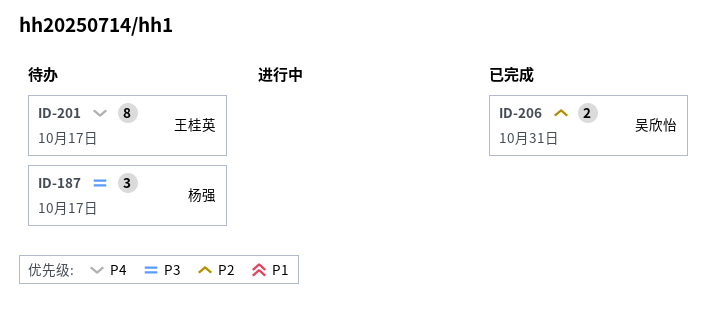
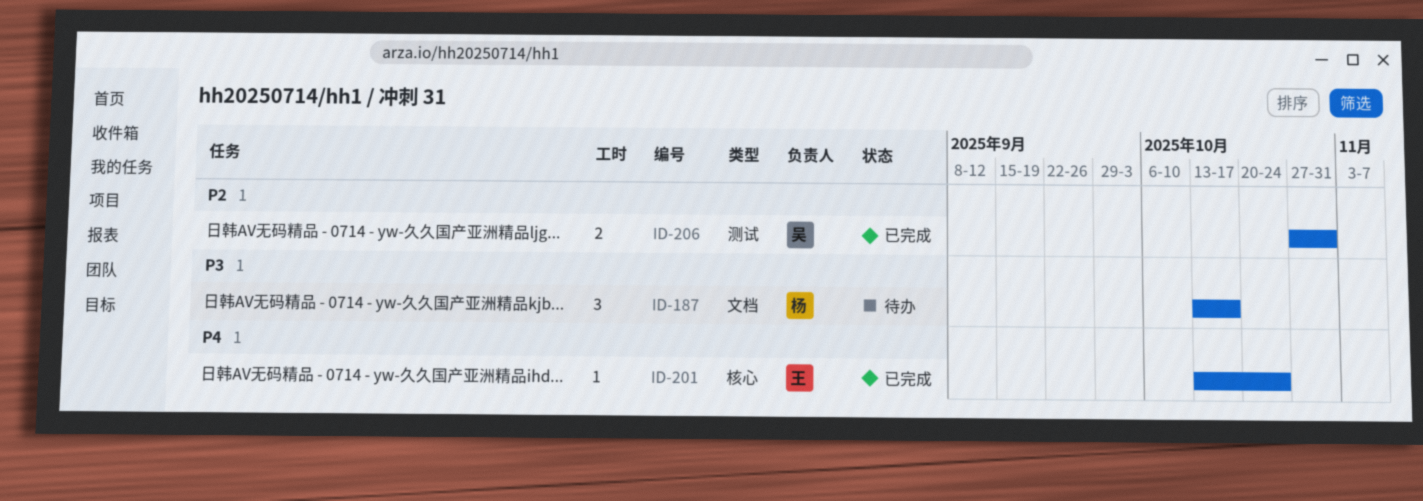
ID-201, status: 待办 -> 已完成
ID-201, estimate: 8 -> 1
ID-201, due: Oct 17 -> Oct 24

